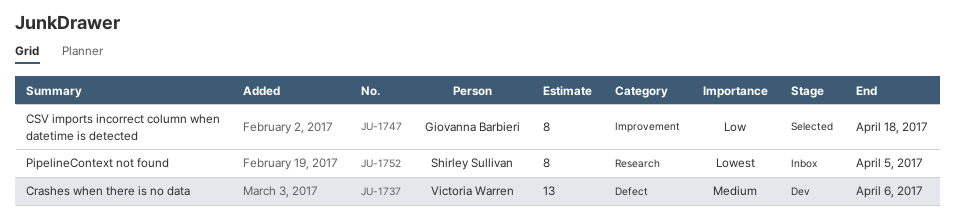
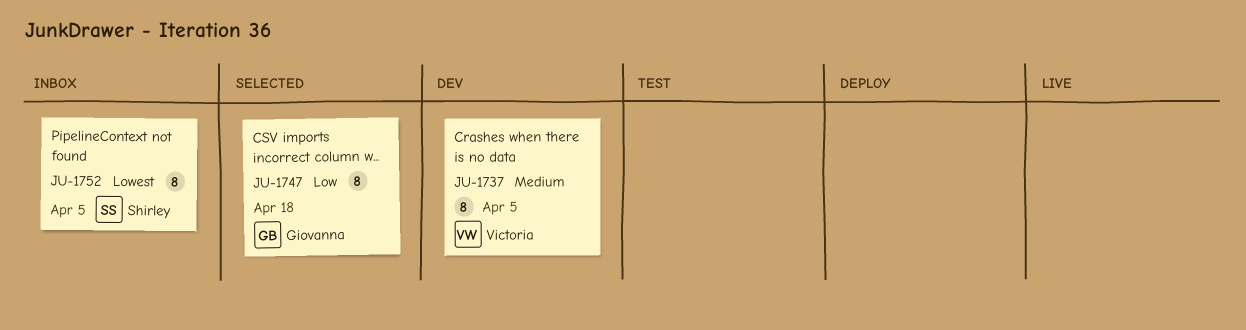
JU-1737, estimate: 13 -> 8
JU-1737, due: Apr 6 -> Apr 5

